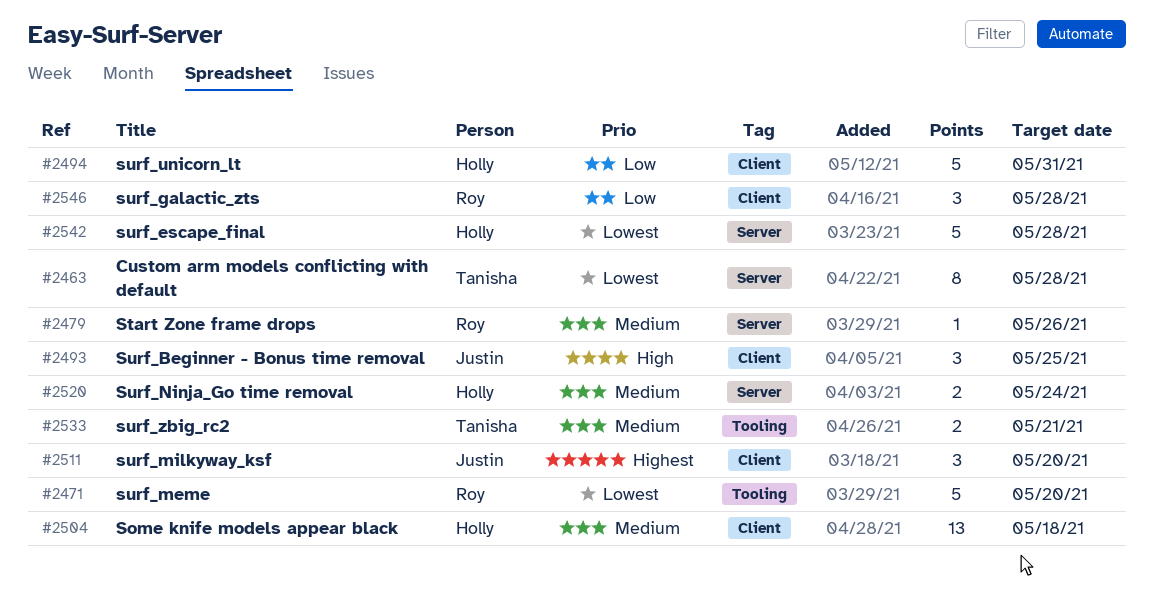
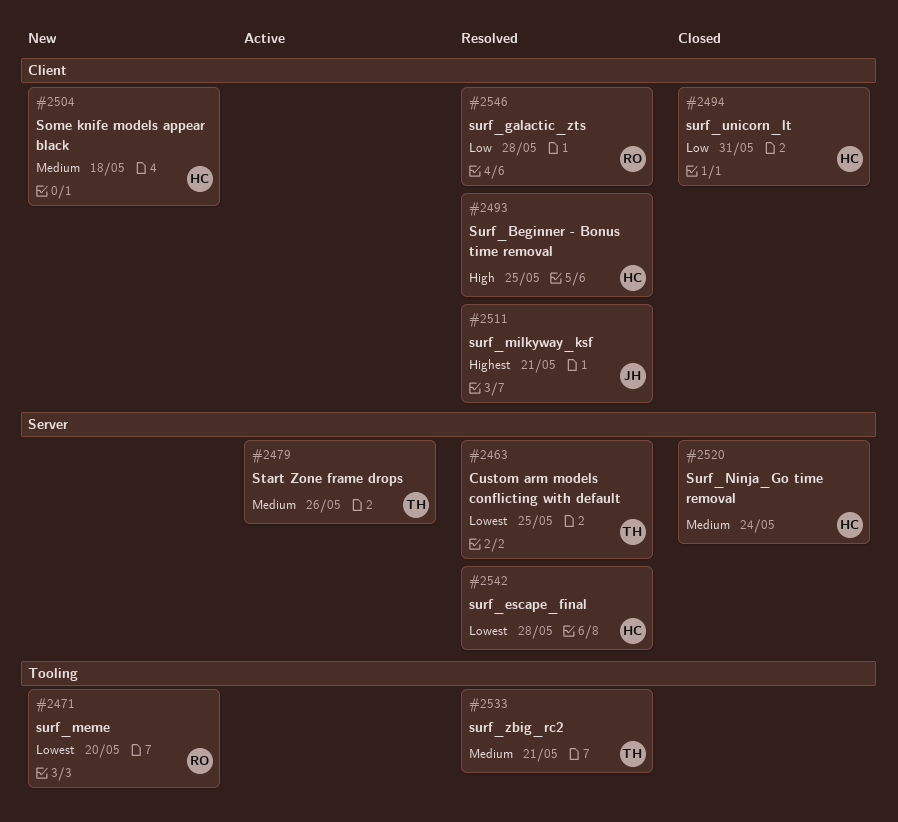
#2463, due: May 28 -> May 25
#2479, owner: Roy -> Tanisha
#2493, owner: Justin -> Holly
#2511, due: May 20 -> May 21

